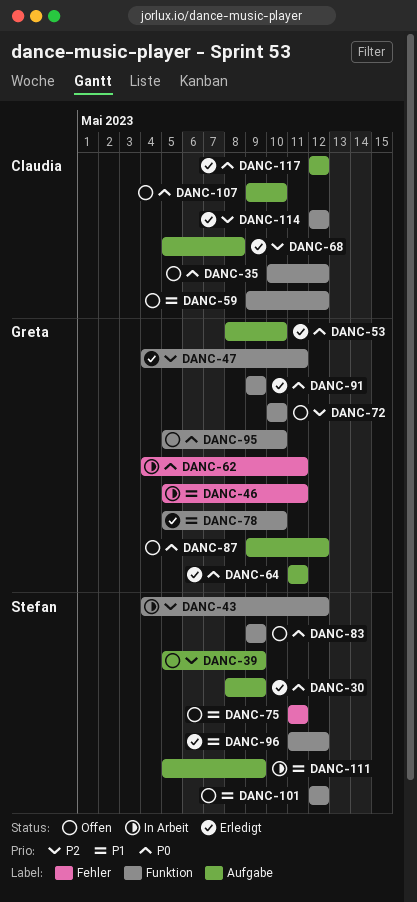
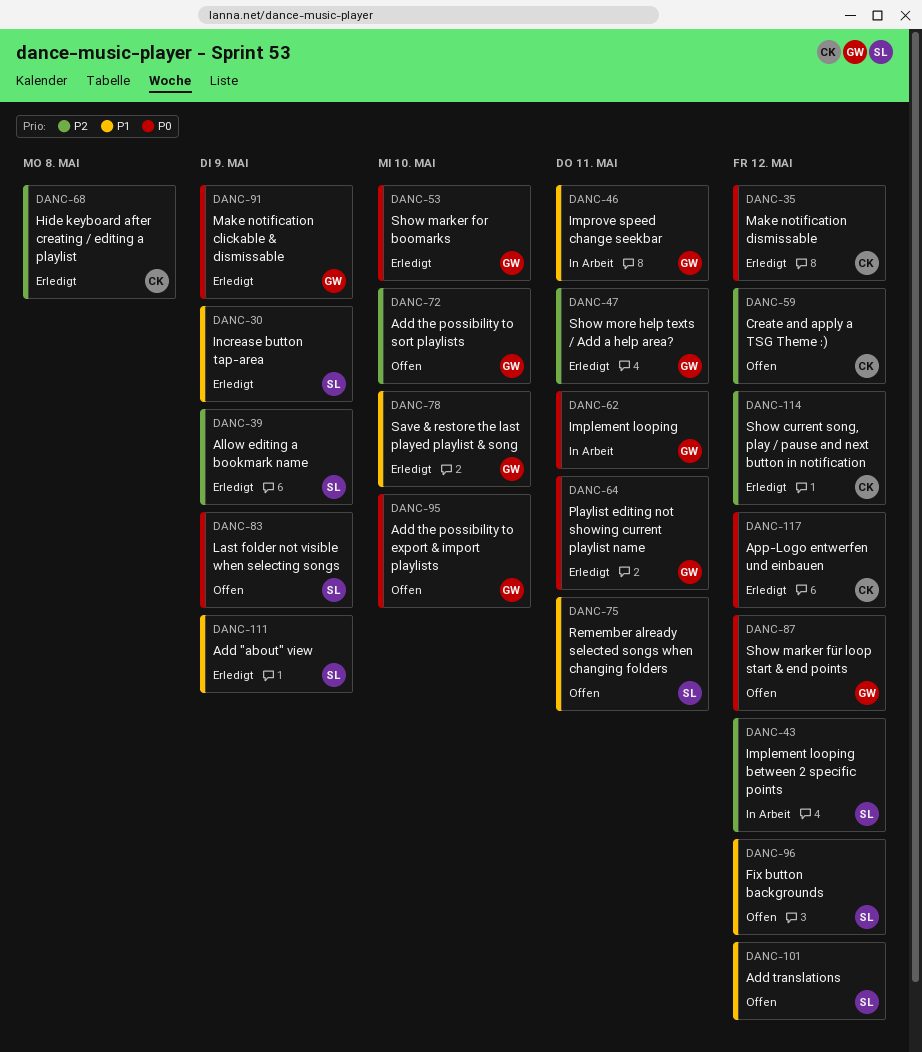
DANC-30, priority: P0 -> P1
DANC-35, status: Offen -> Erledigt
DANC-39, status: Offen -> Erledigt
DANC-59, priority: P1 -> P2
DANC-96, status: Erledigt -> Offen
DANC-107: present -> none
DANC-111, status: In Arbeit -> Erledigt

